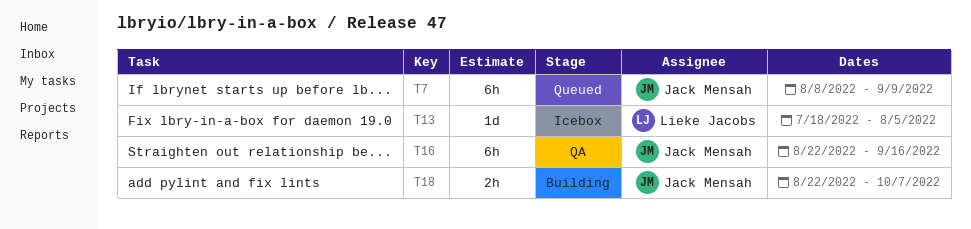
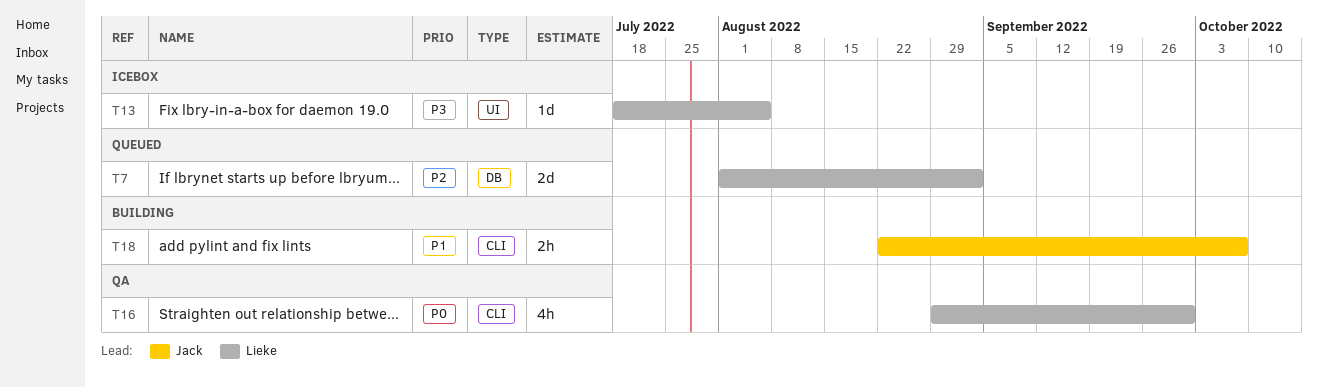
T7, owner: Jack Mensah -> Lieke Jacobs
T7, estimate: 6h -> 2d
T7, start: Aug 8 -> Aug 1
T7, due: Sep 9 -> Sep 2
T16, owner: Jack Mensah -> Lieke Jacobs
T16, estimate: 6h -> 4h
T16, start: Aug 22 -> Aug 29
T16, due: Sep 16 -> Sep 30

